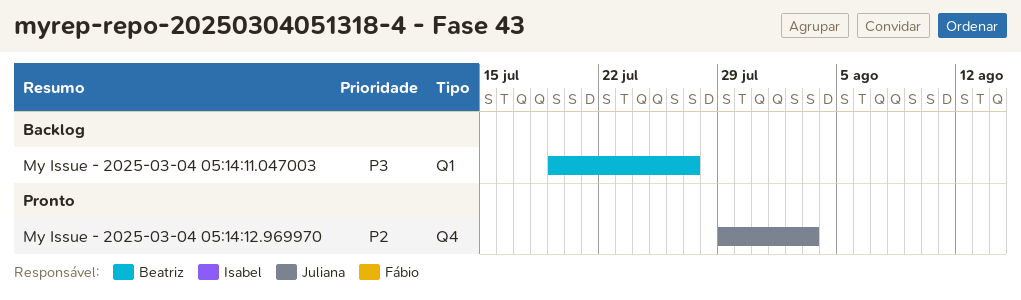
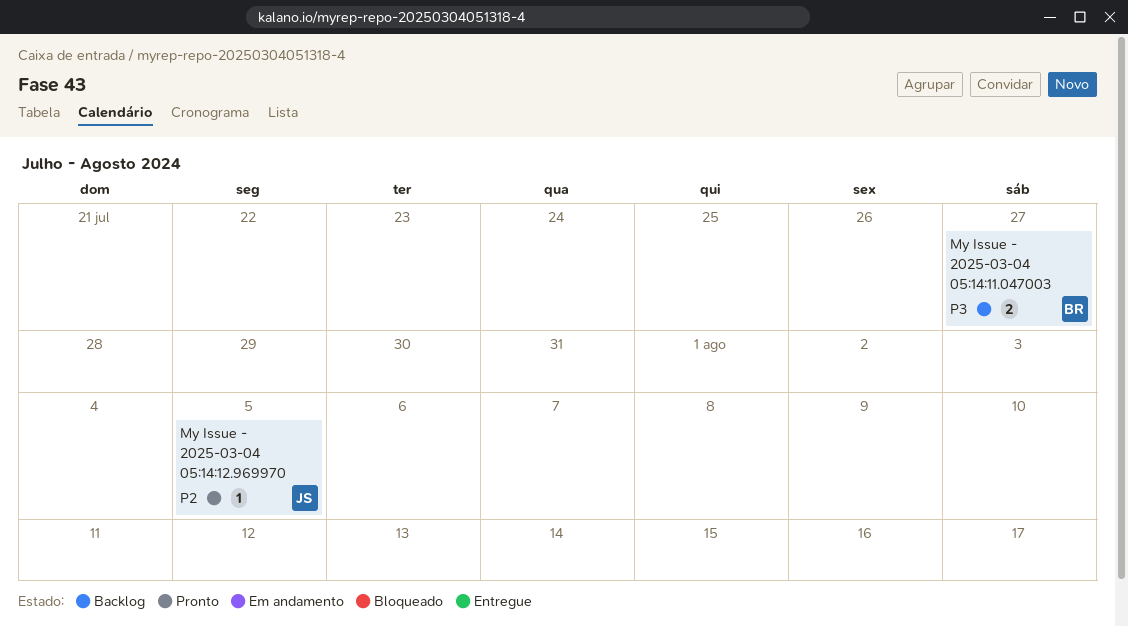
My Issue - 2025-03-04 05:14:12.969970, due: Aug 3 -> Aug 5

